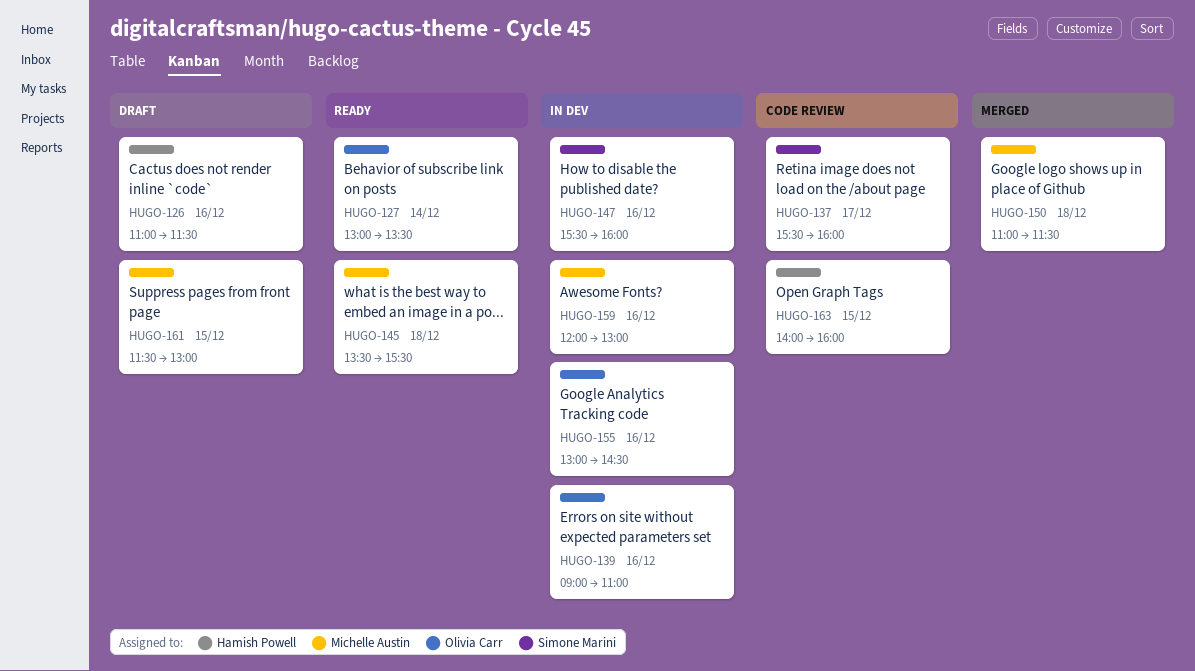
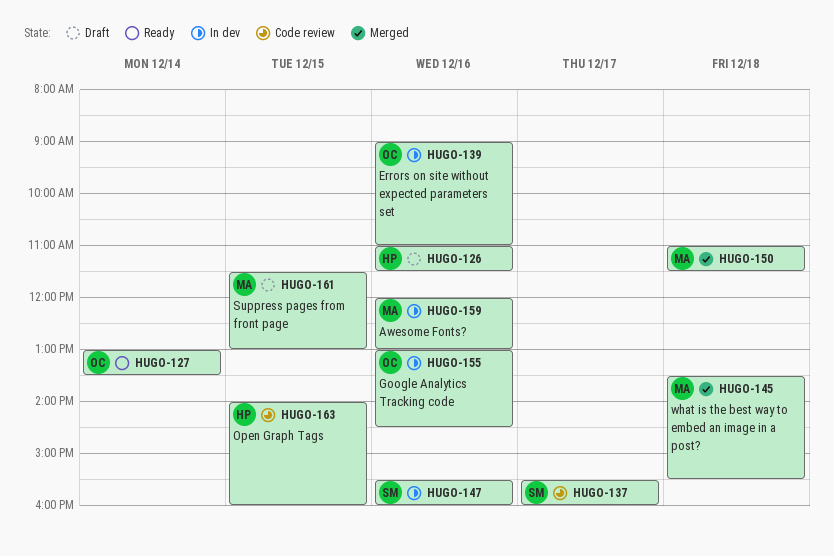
HUGO-145, status: Ready -> Merged

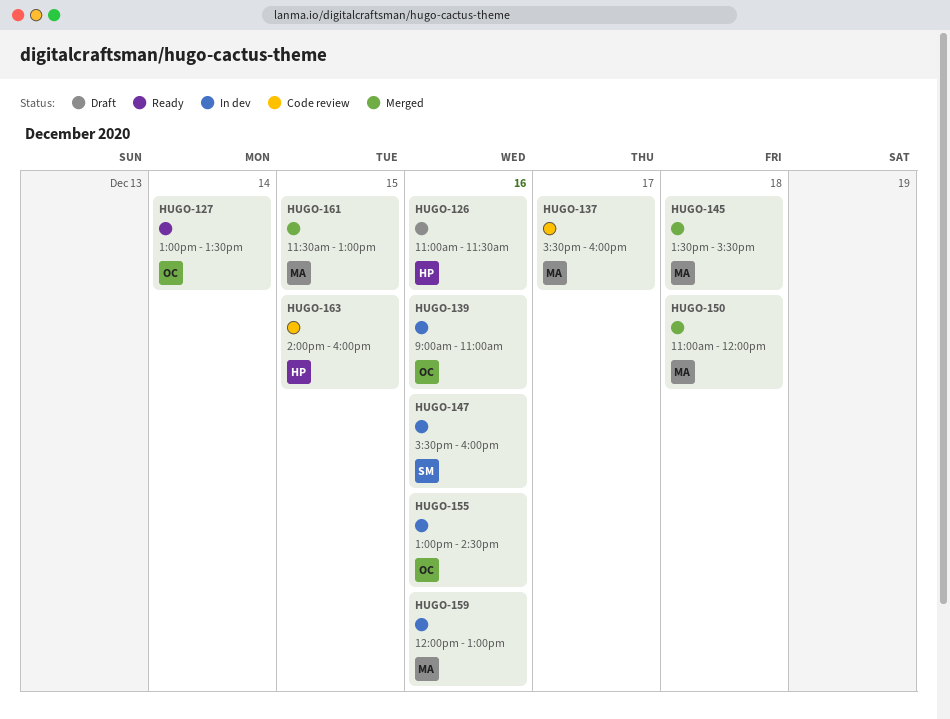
HUGO-137, owner: SM -> MA
HUGO-150, ends: 11:30 -> 12:00
HUGO-161, status: Draft -> Merged

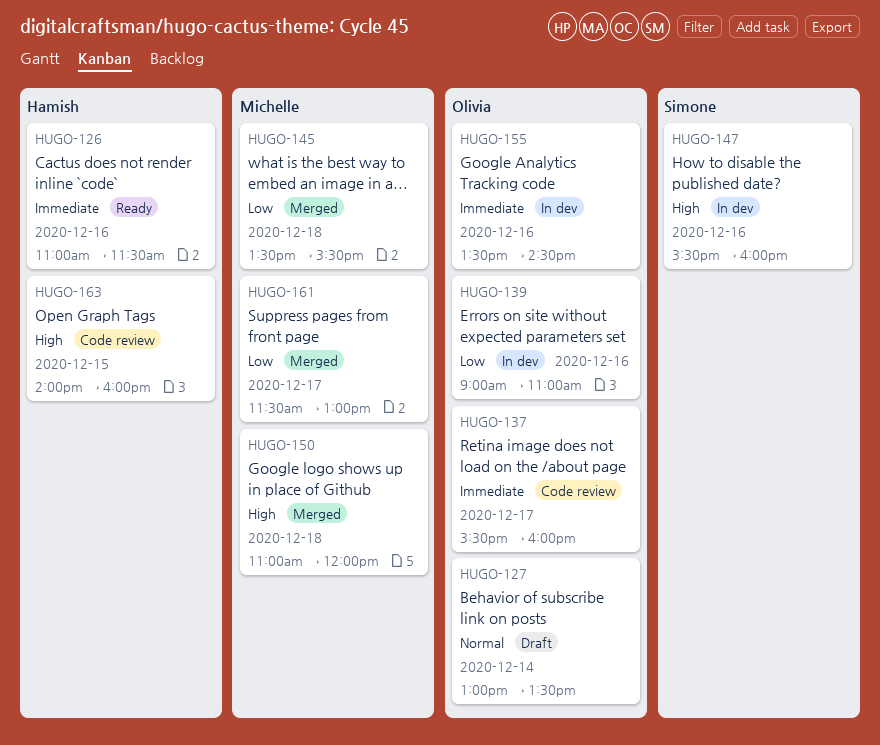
HUGO-126, status: Draft -> Ready
HUGO-127, status: Ready -> Draft
HUGO-137, owner: Michelle -> Olivia
HUGO-155, begins: 13:00 -> 13:30
HUGO-159: present -> none
HUGO-161, day: Dec 15 -> Dec 17

